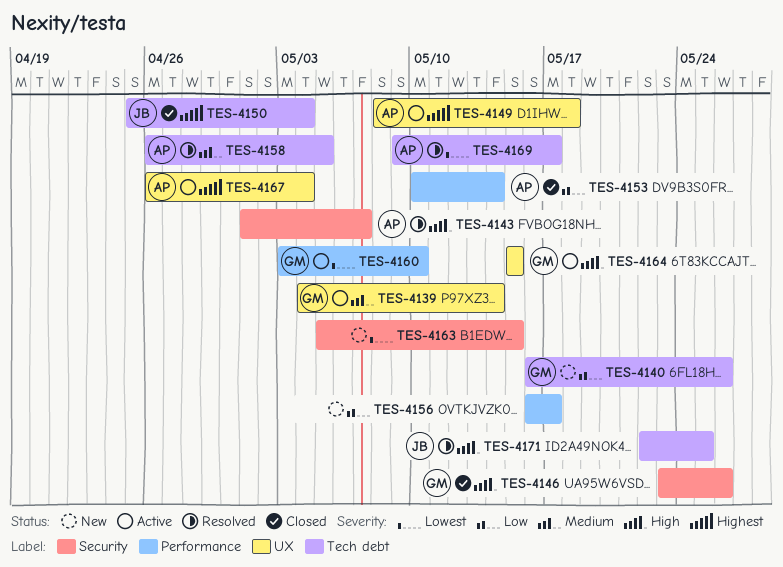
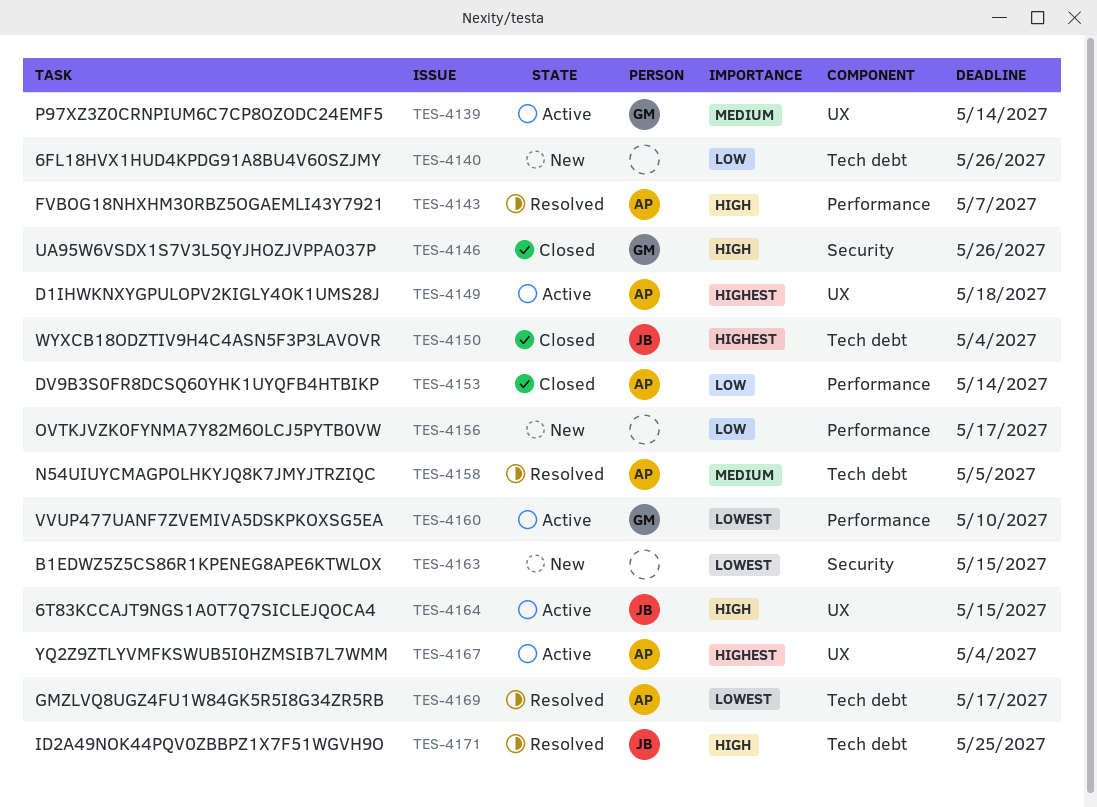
TES-4140, owner: GM -> none
TES-4143, label: Security -> Performance
TES-4164, owner: GM -> JB

